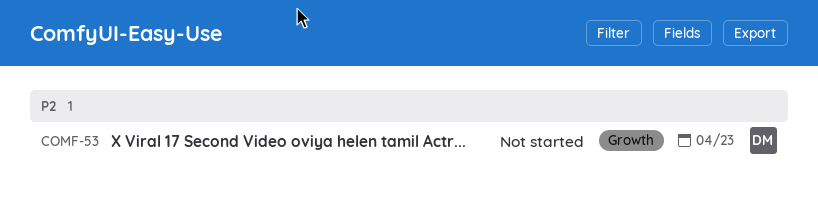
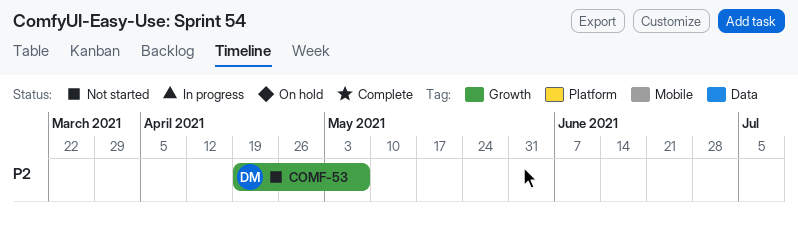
COMF-53, due: Apr 23 -> May 7

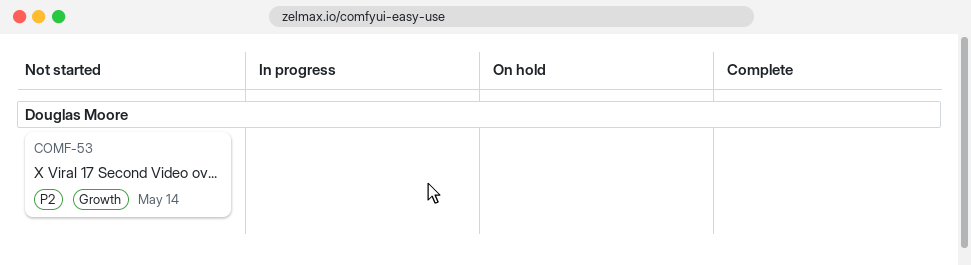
COMF-53, due: May 7 -> May 14

